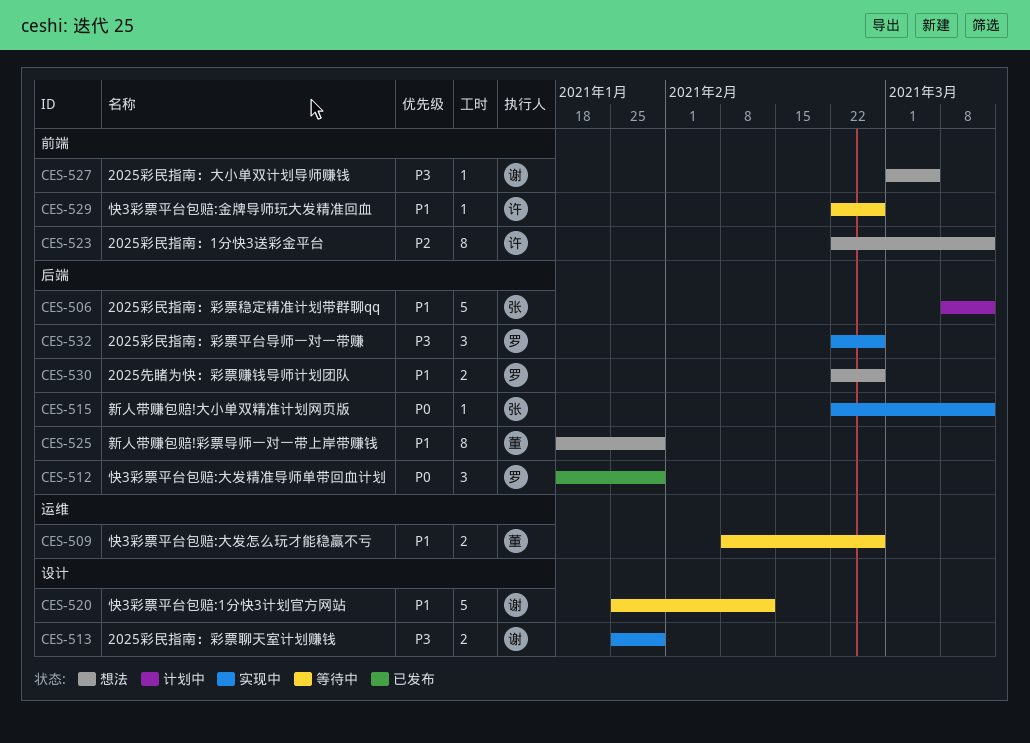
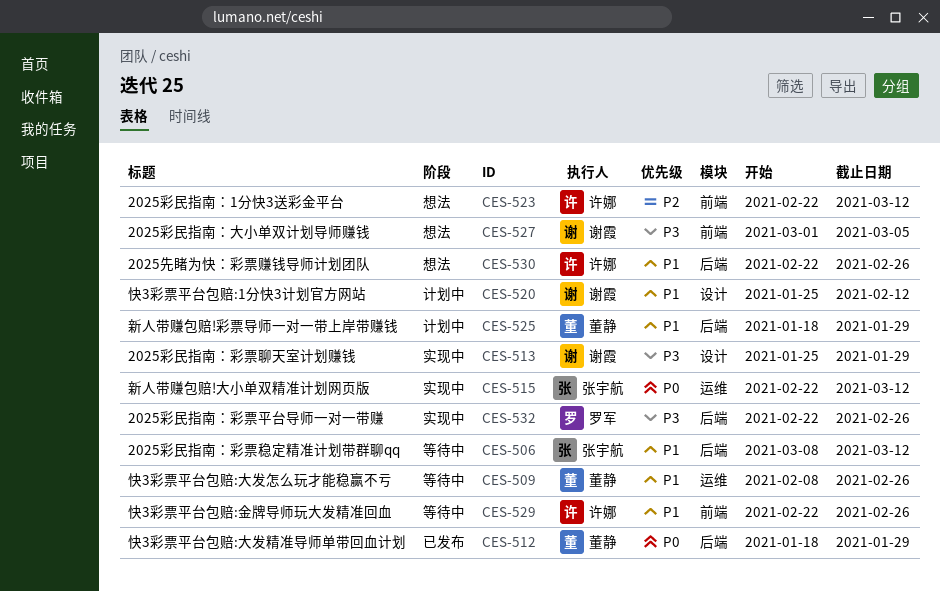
CES-506, status: 计划中 -> 等待中
CES-512, owner: 罗军 -> 董静
CES-515, label: 后端 -> 运维
CES-520, status: 等待中 -> 计划中
CES-525, status: 想法 -> 计划中
CES-530, owner: 罗军 -> 许娜

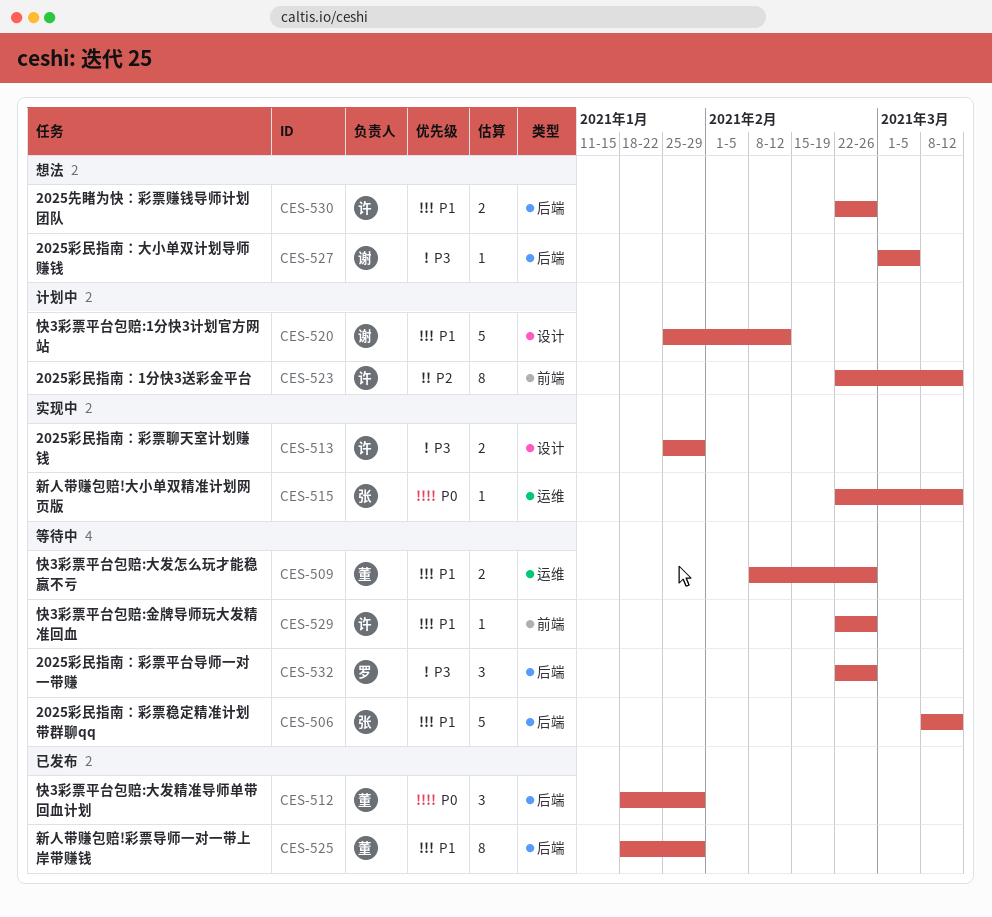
CES-513, owner: 谢霞 -> 许娜
CES-523, status: 想法 -> 计划中
CES-525, status: 计划中 -> 已发布
CES-527, label: 前端 -> 后端
CES-532, status: 实现中 -> 等待中

